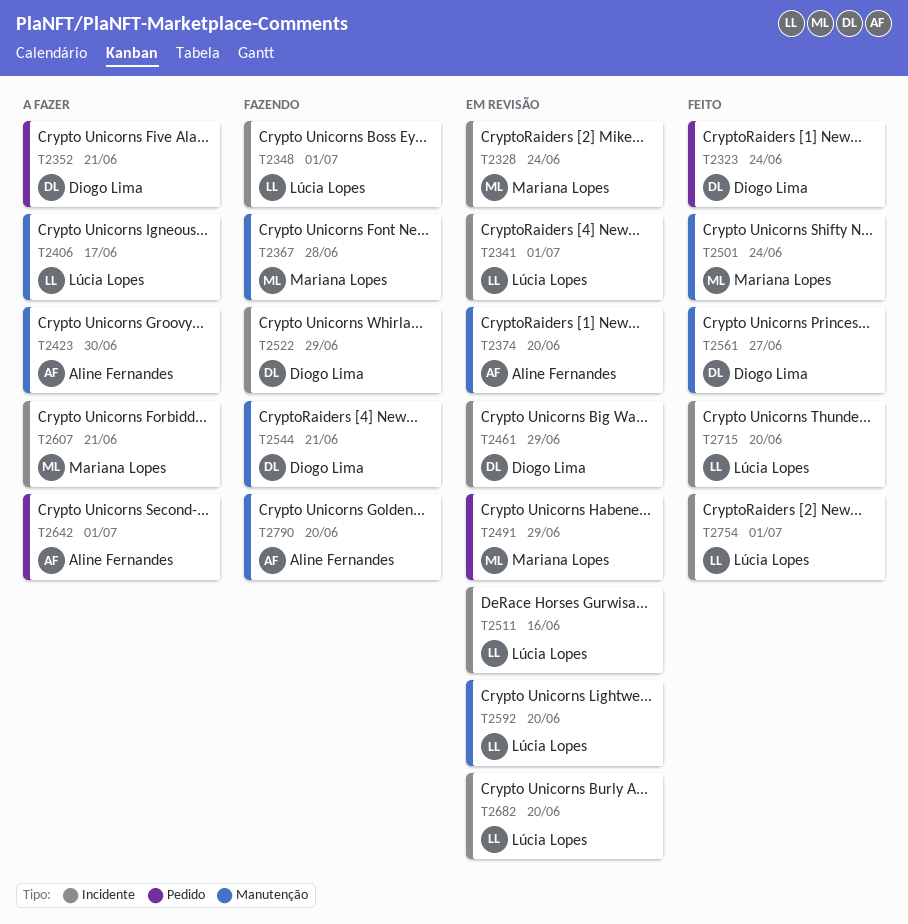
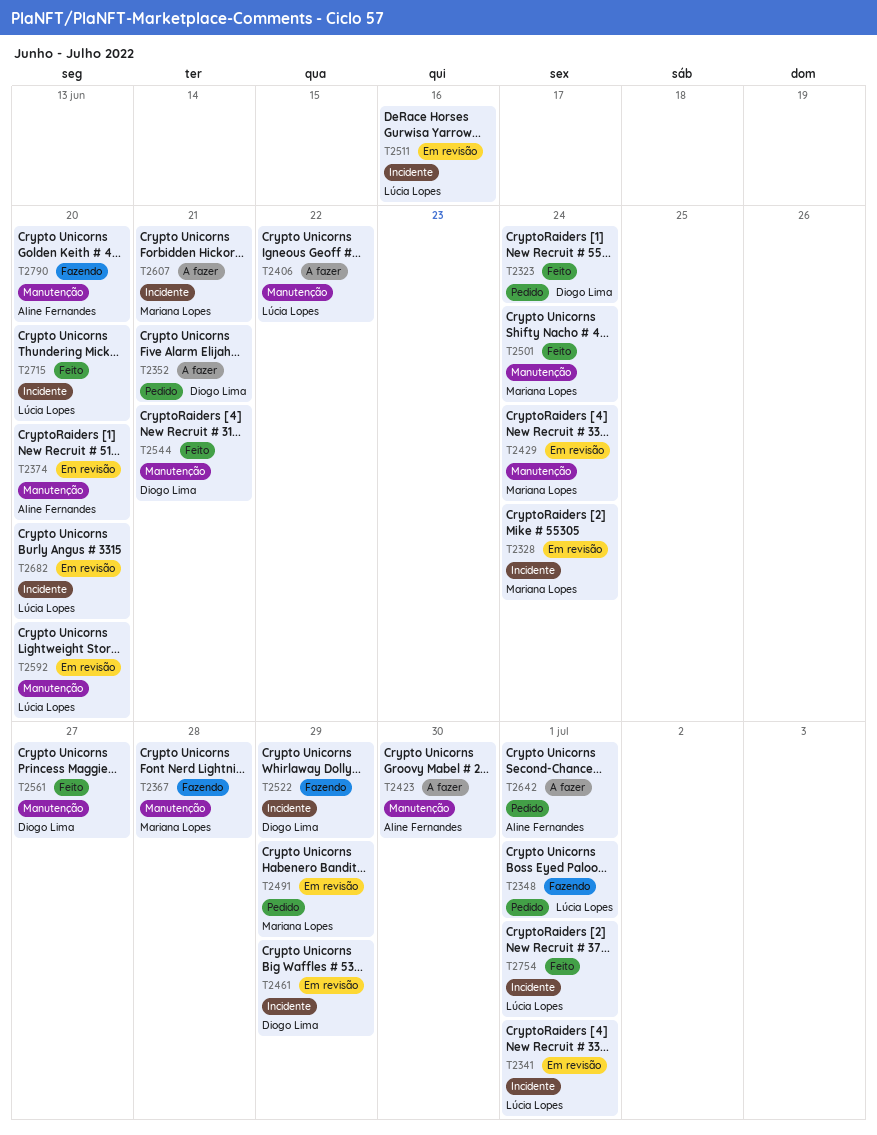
T2348, label: Incidente -> Pedido
T2406, due: Jun 17 -> Jun 22
T2429: none -> present
T2544, status: Fazendo -> Feito

